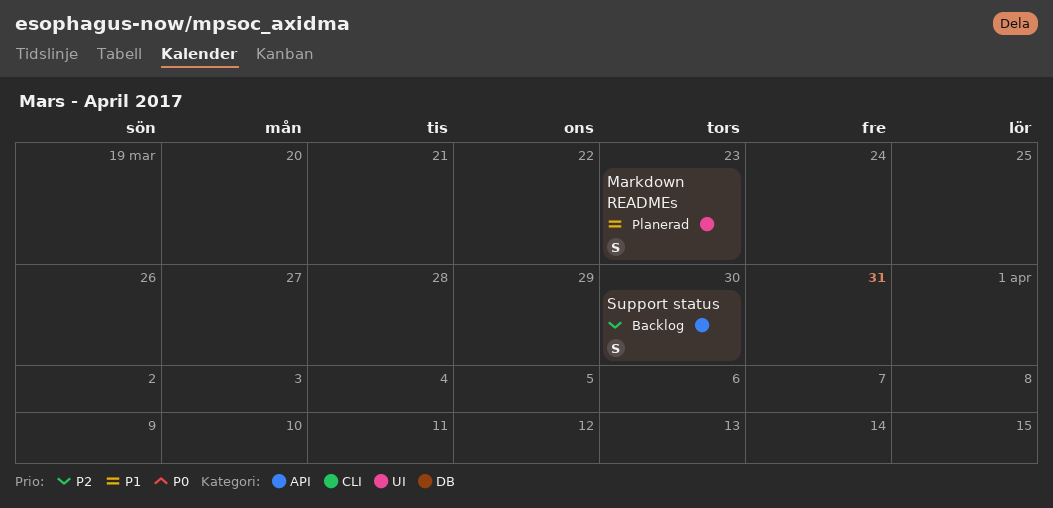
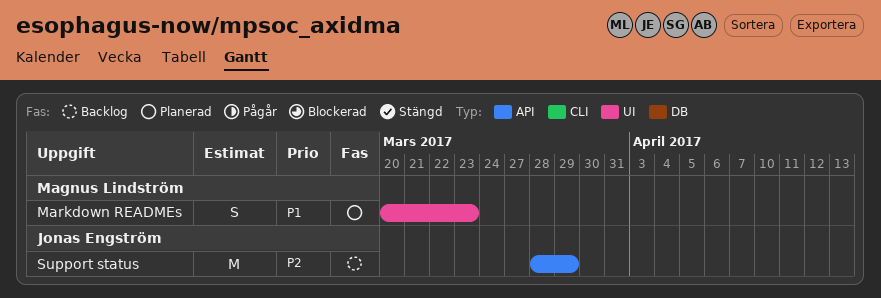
Support status, estimate: S -> M
Support status, due: Mar 30 -> Mar 29

